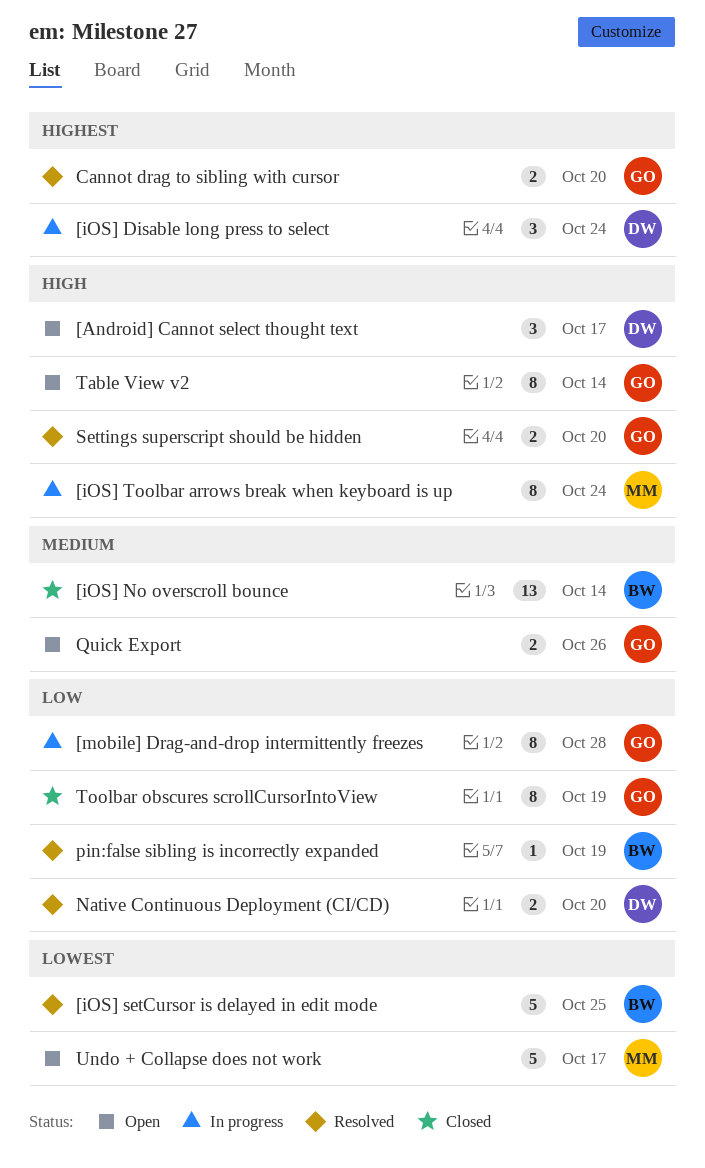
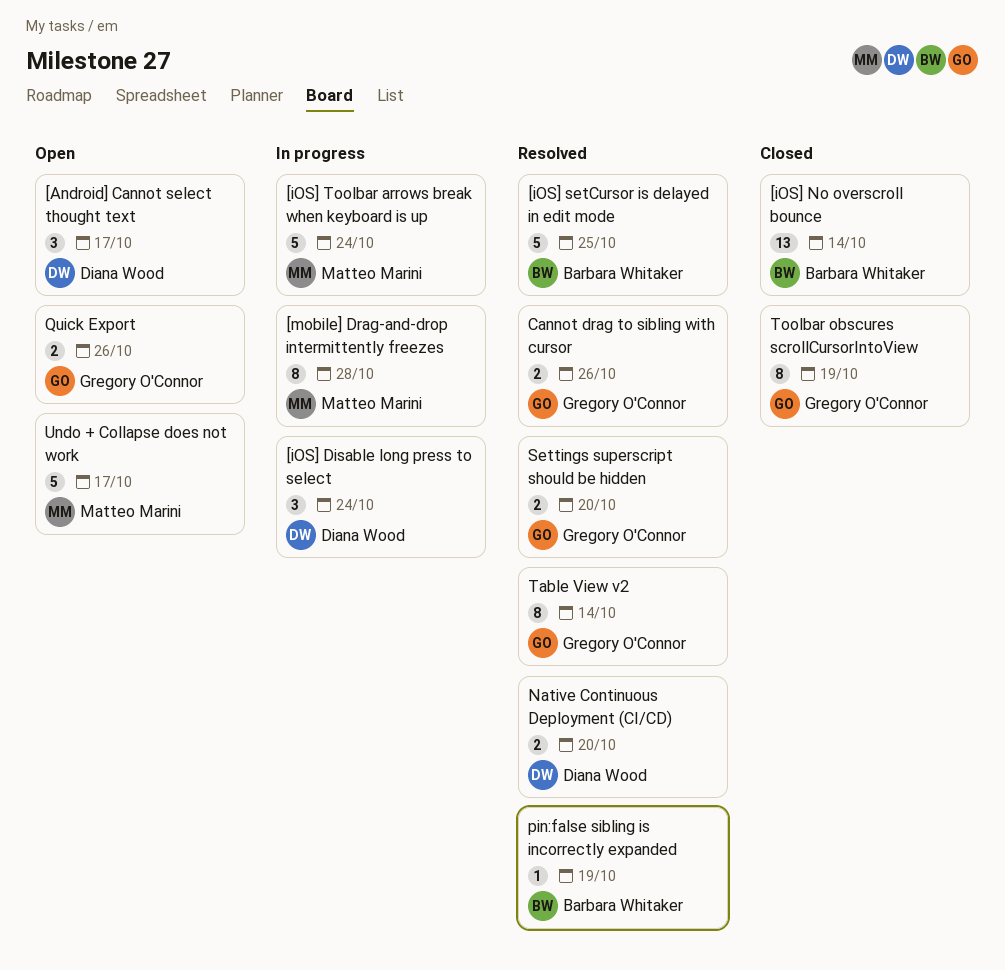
[iOS] Toolbar arrows break when keyboard is up, estimate: 8 -> 5
[mobile] Drag-and-drop intermittently freezes, owner: Gregory O'Connor -> Matteo Marini
Cannot drag to sibling with cursor, due: Oct 20 -> Oct 26
Table View v2, status: Open -> Resolved

